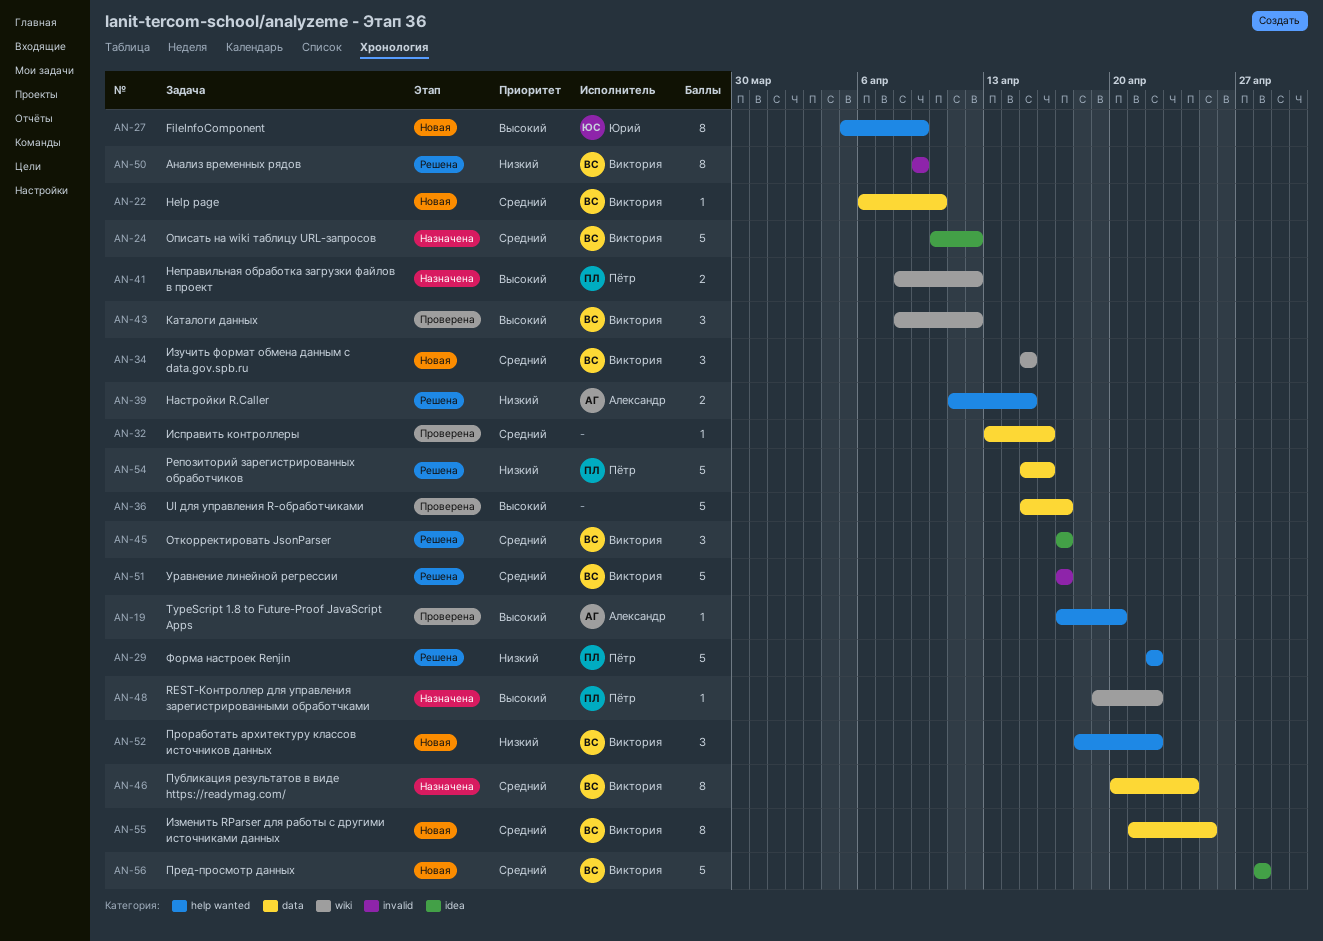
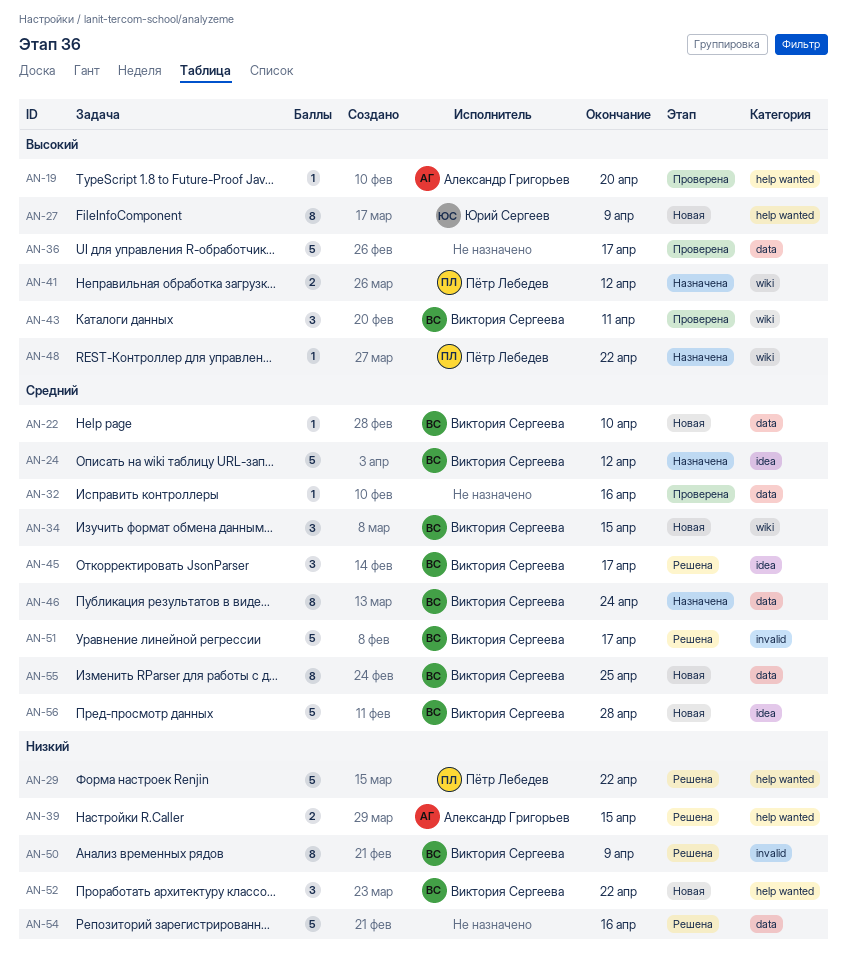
AN-43, due: Apr 12 -> Apr 11
AN-54, owner: Пётр Лебедев -> none

